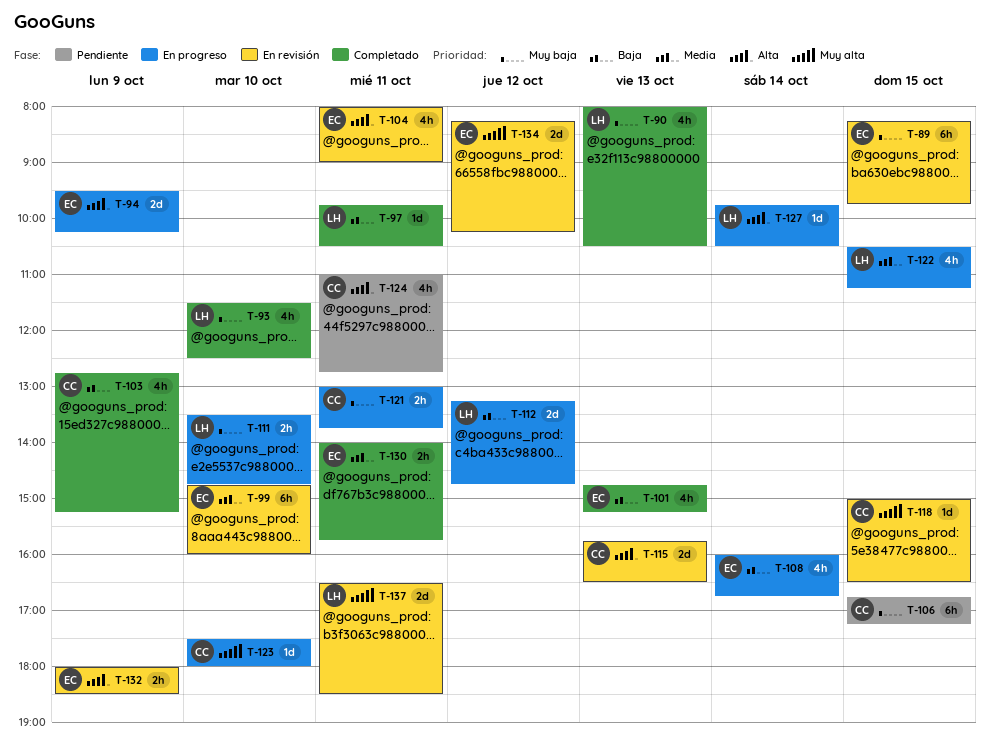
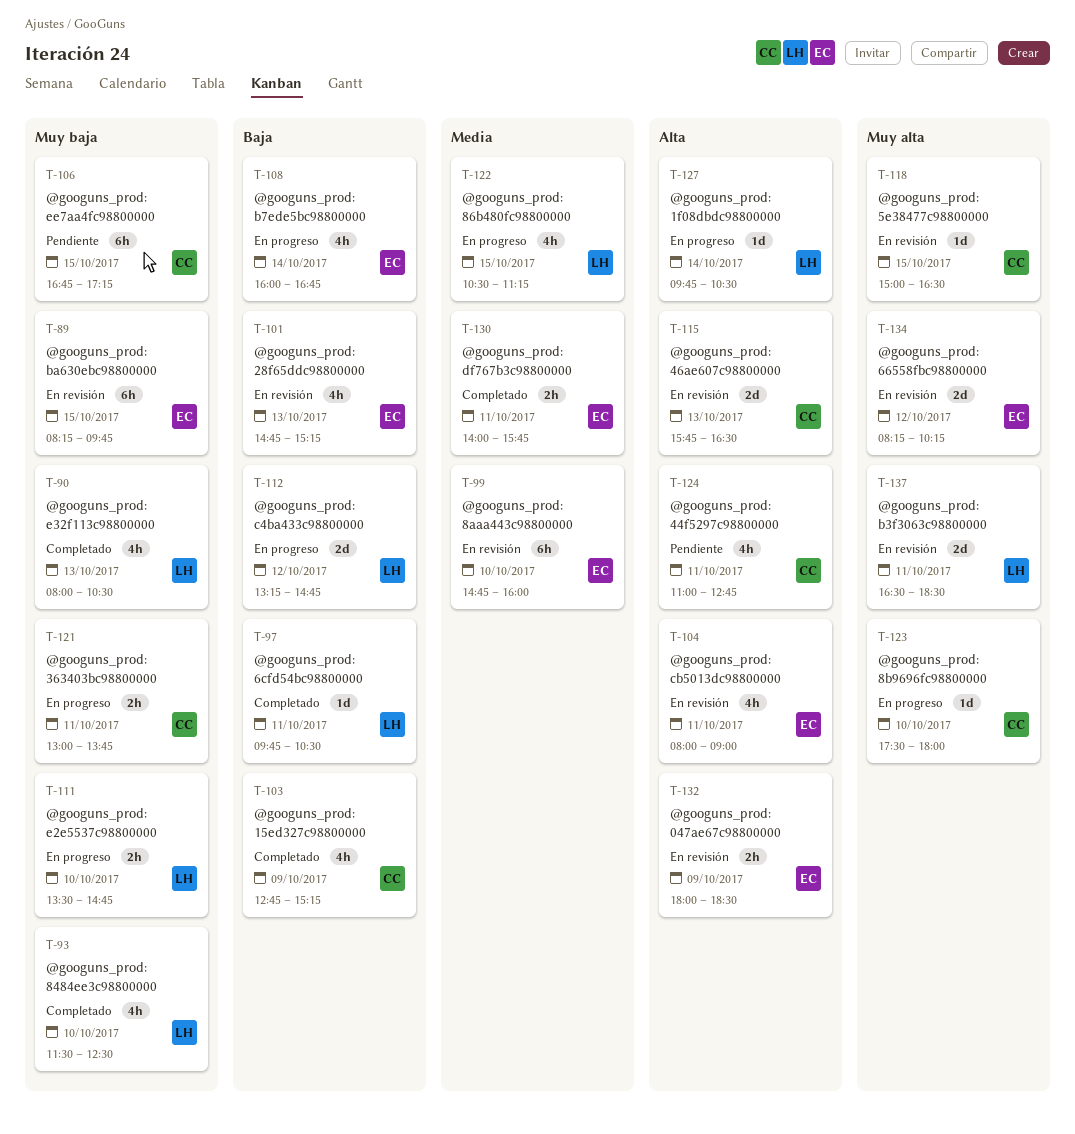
T-94: present -> none
T-101, status: Completado -> En revisión

